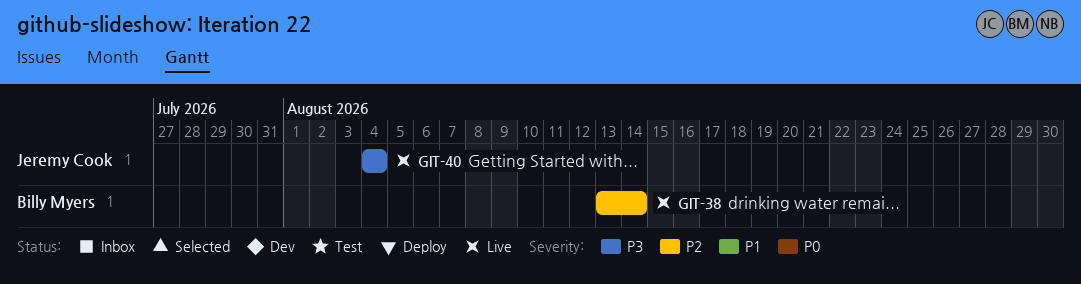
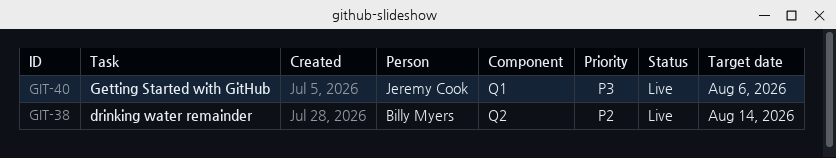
GIT-40, due: Aug 4 -> Aug 6

